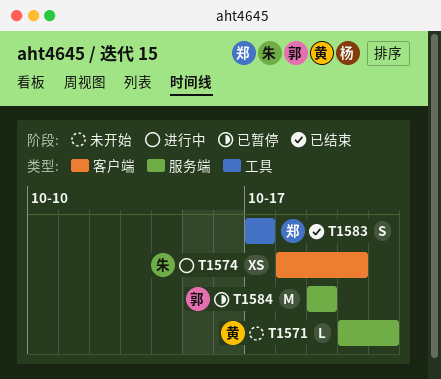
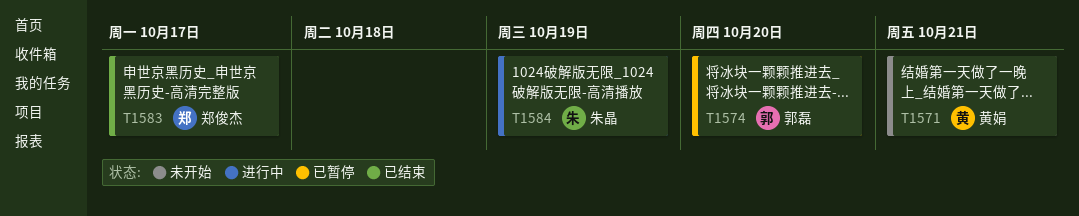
T1574, status: 进行中 -> 已暂停
T1574, owner: 朱晶 -> 郭磊
T1584, status: 已暂停 -> 进行中
T1584, owner: 郭磊 -> 朱晶

